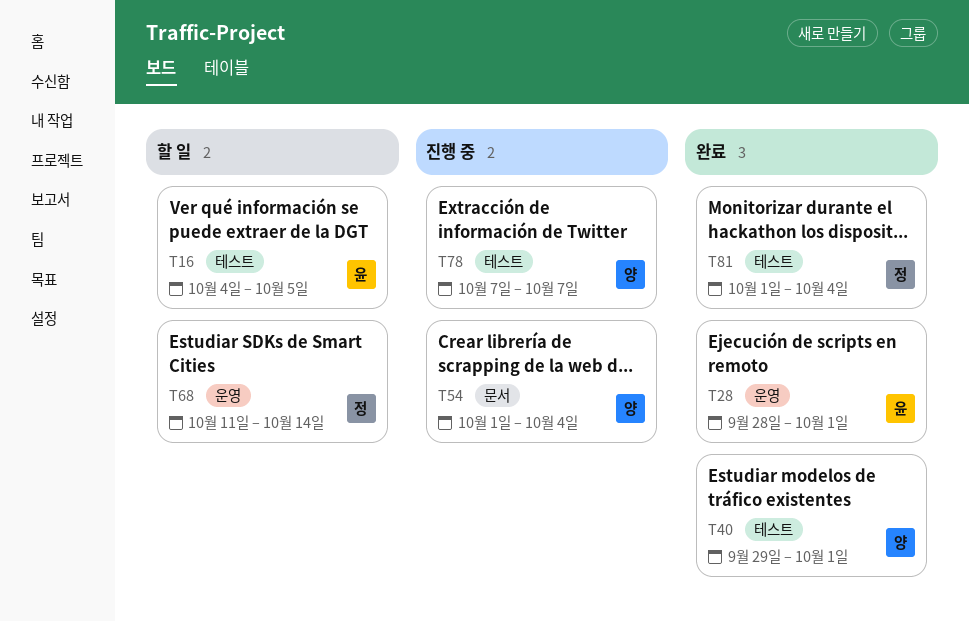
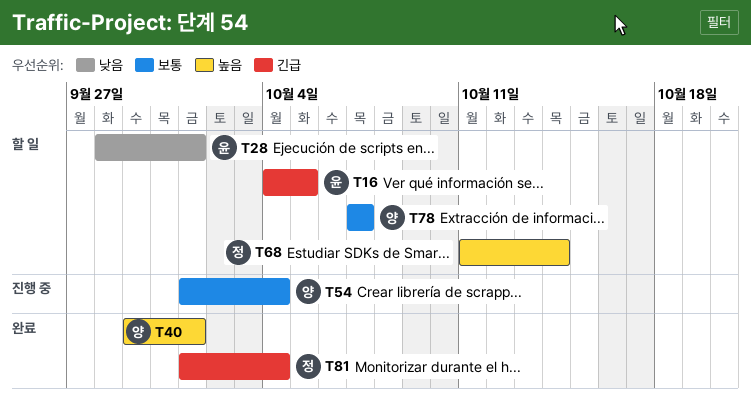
T28, status: 완료 -> 할 일
T78, status: 진행 중 -> 할 일

